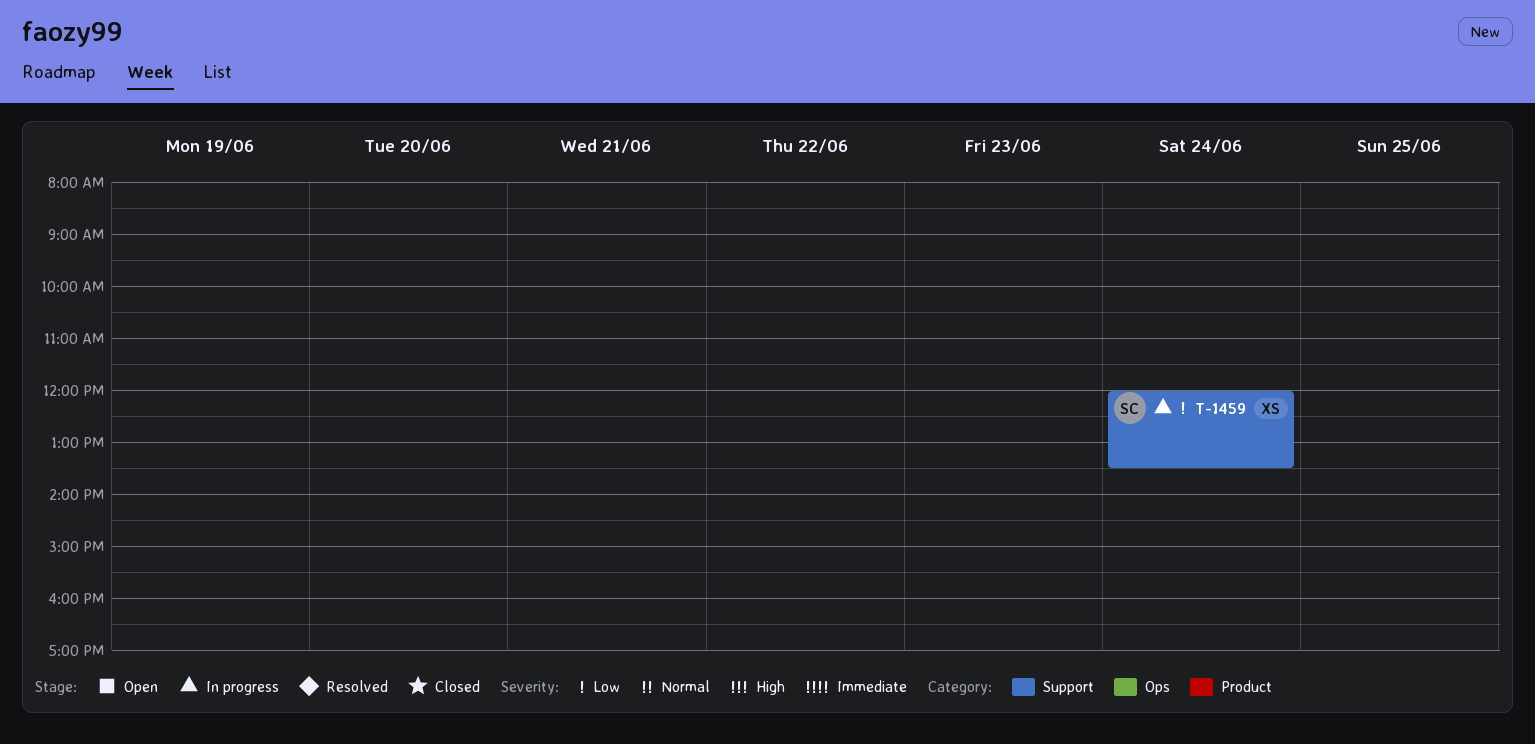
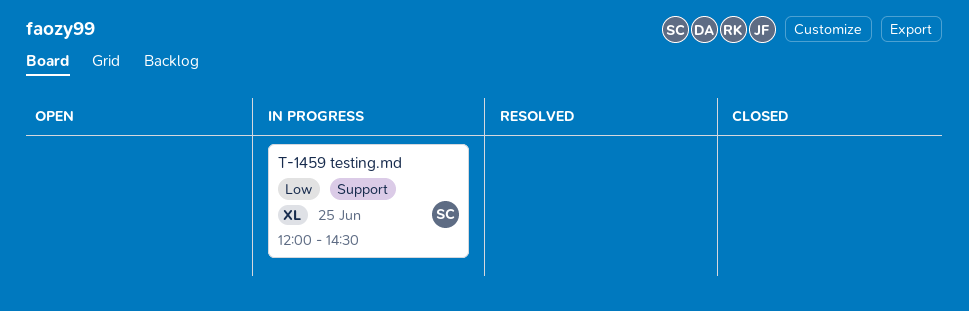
T-1459, estimate: XS -> XL
T-1459, day: Jun 24 -> Jun 25
T-1459, ends: 13:30 -> 14:30

